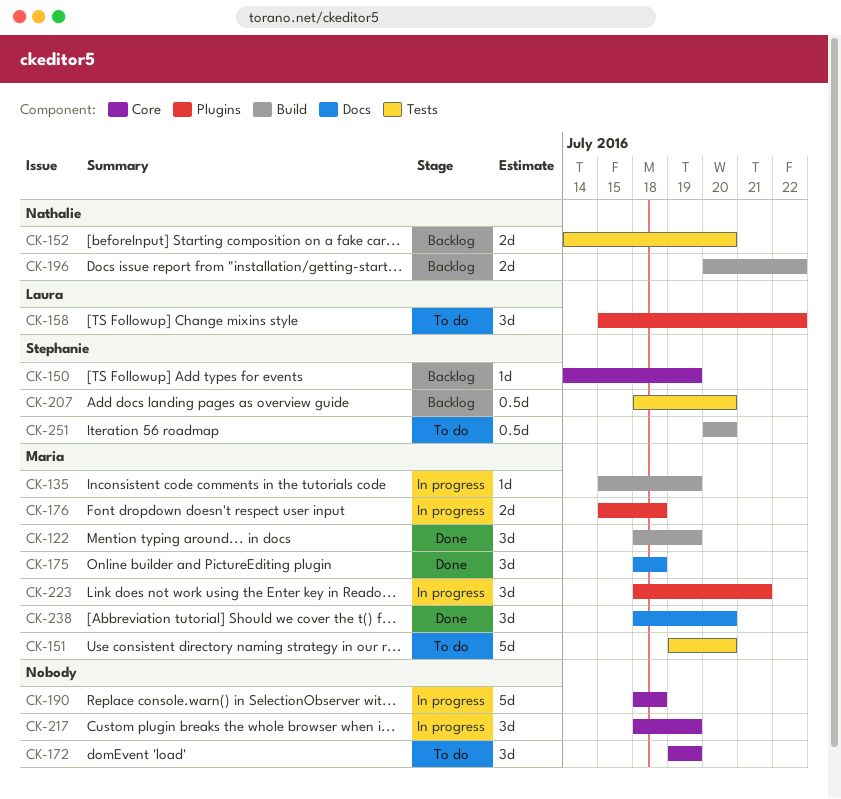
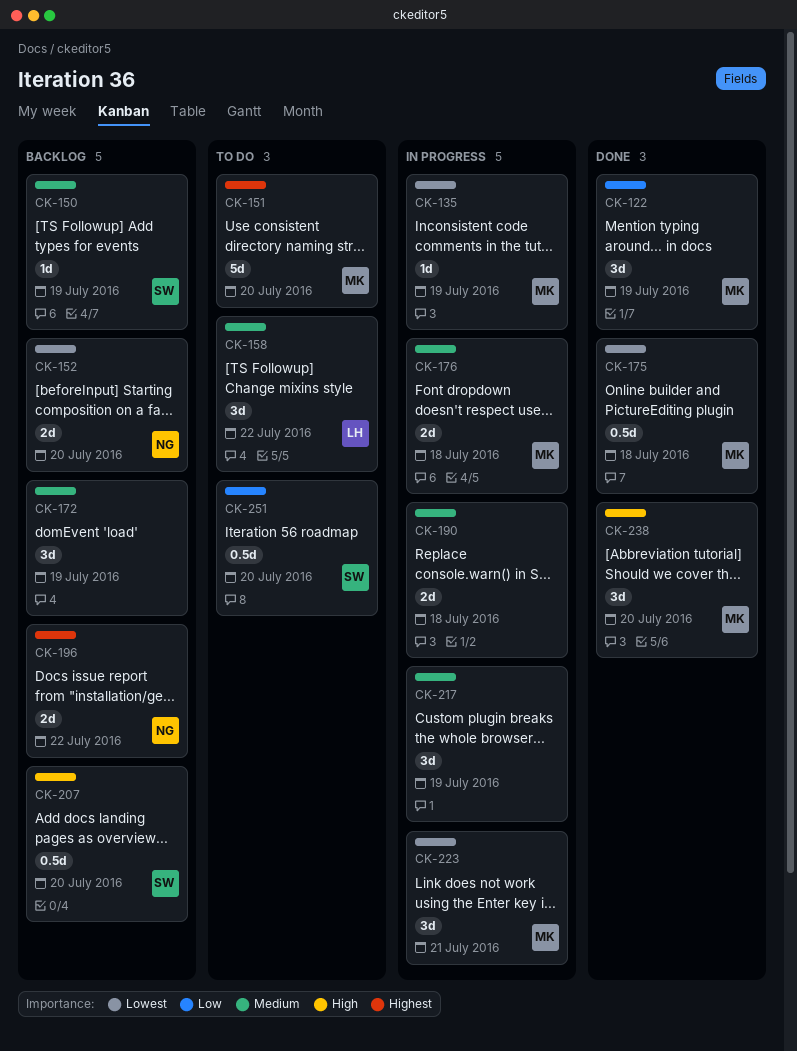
CK-172, status: To do -> Backlog
CK-175, estimate: 3d -> 0.5d
CK-190, estimate: 5d -> 2d

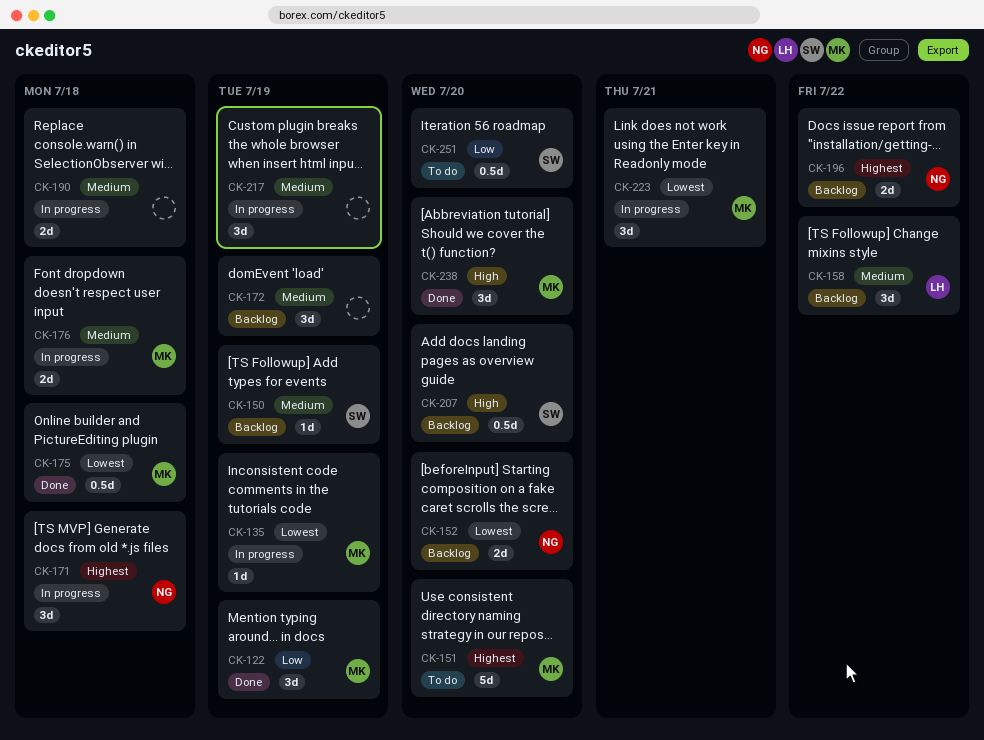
CK-158, status: To do -> Backlog
CK-171: none -> present

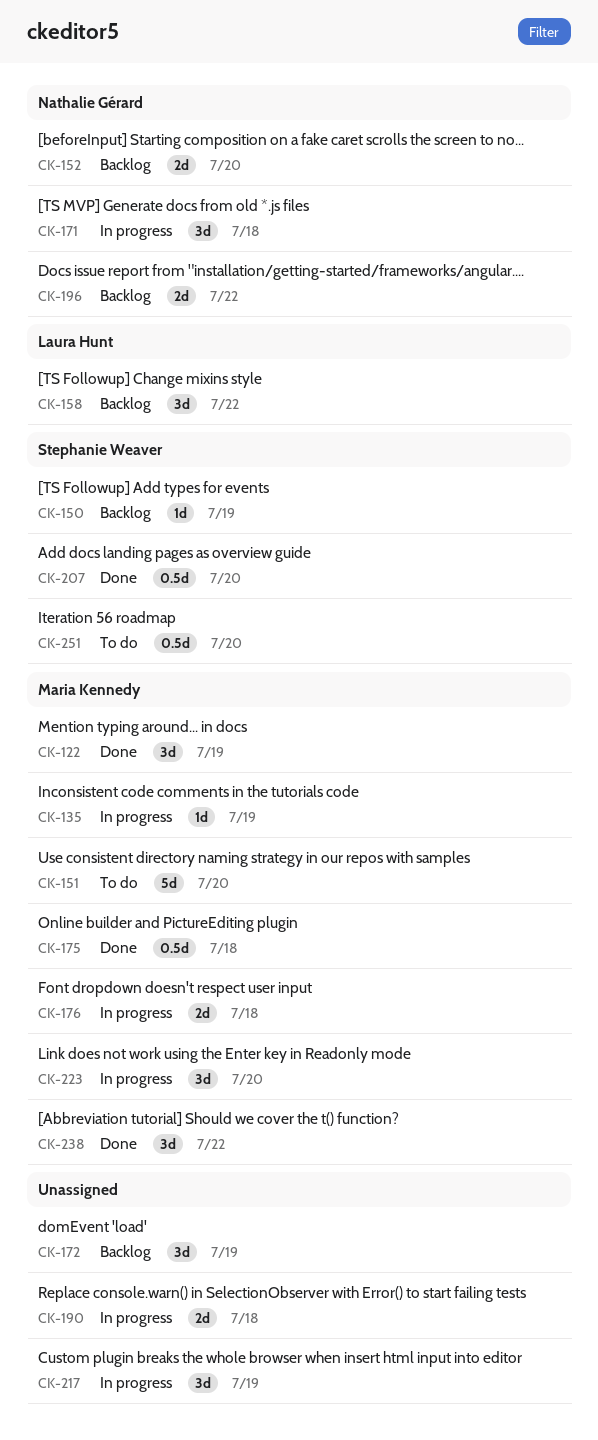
CK-207, status: Backlog -> Done
CK-223, due: Jul 21 -> Jul 20
CK-238, due: Jul 20 -> Jul 22

